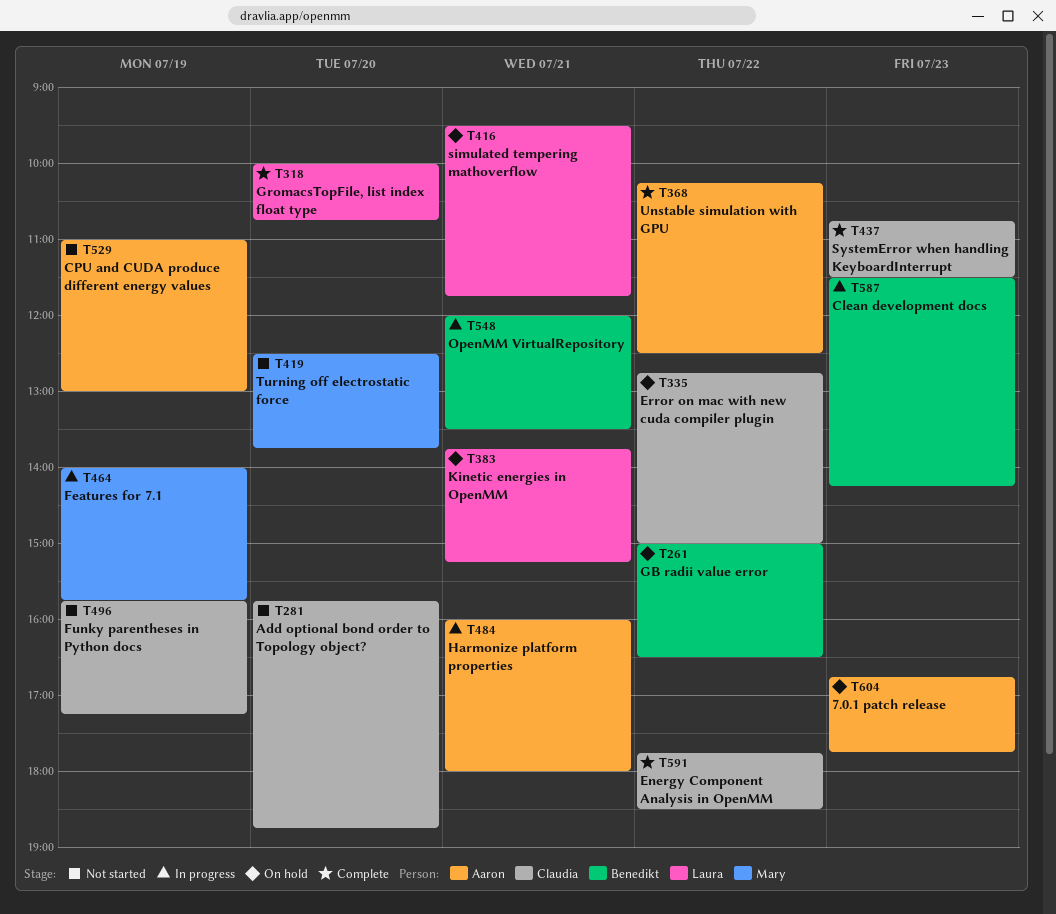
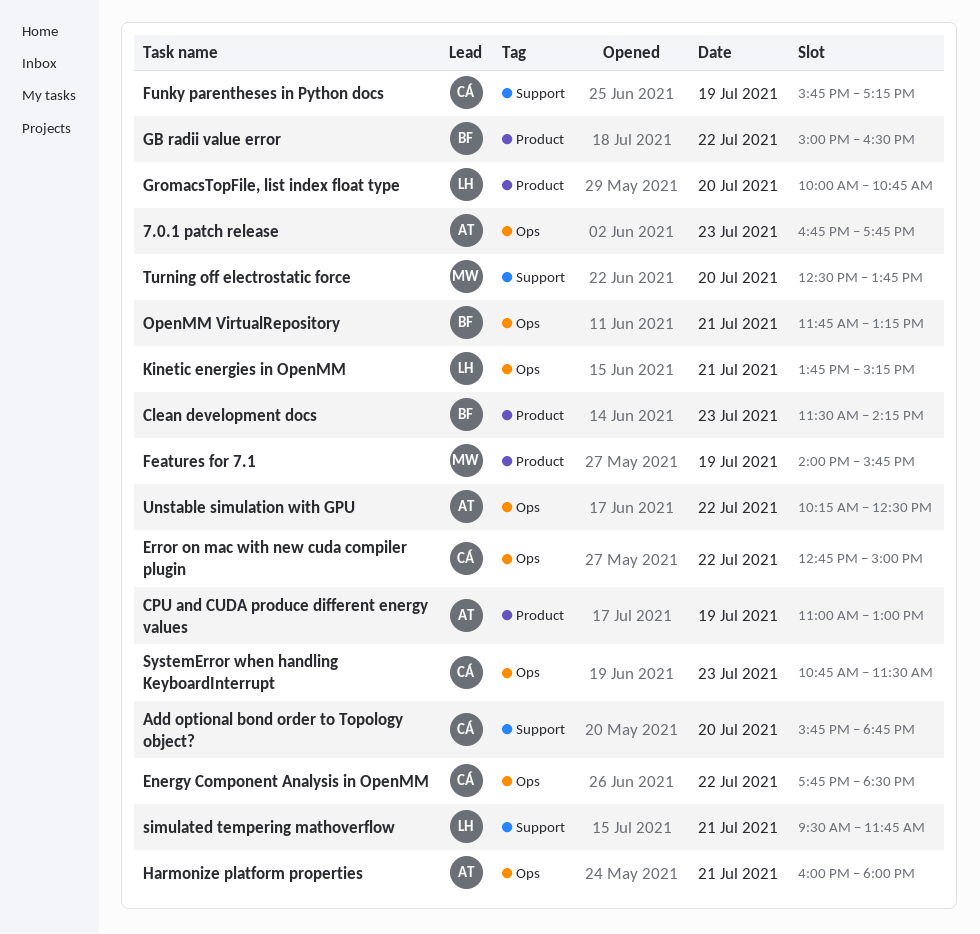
OpenMM VirtualRepository, begins: 12:00 -> 11:45
OpenMM VirtualRepository, ends: 13:30 -> 13:15

